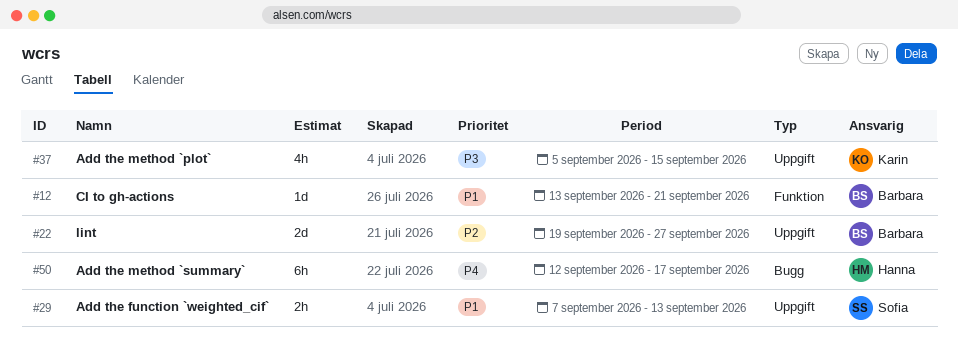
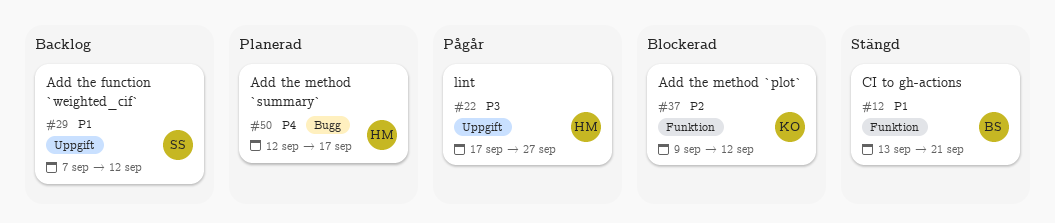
#22, owner: Barbara -> Hanna
#22, priority: P2 -> P3
#22, start: Sep 19 -> Sep 17
#29, due: Sep 13 -> Sep 12
#37, priority: P3 -> P2
#37, label: Uppgift -> Funktion
#37, start: Sep 5 -> Sep 9
#37, due: Sep 15 -> Sep 12

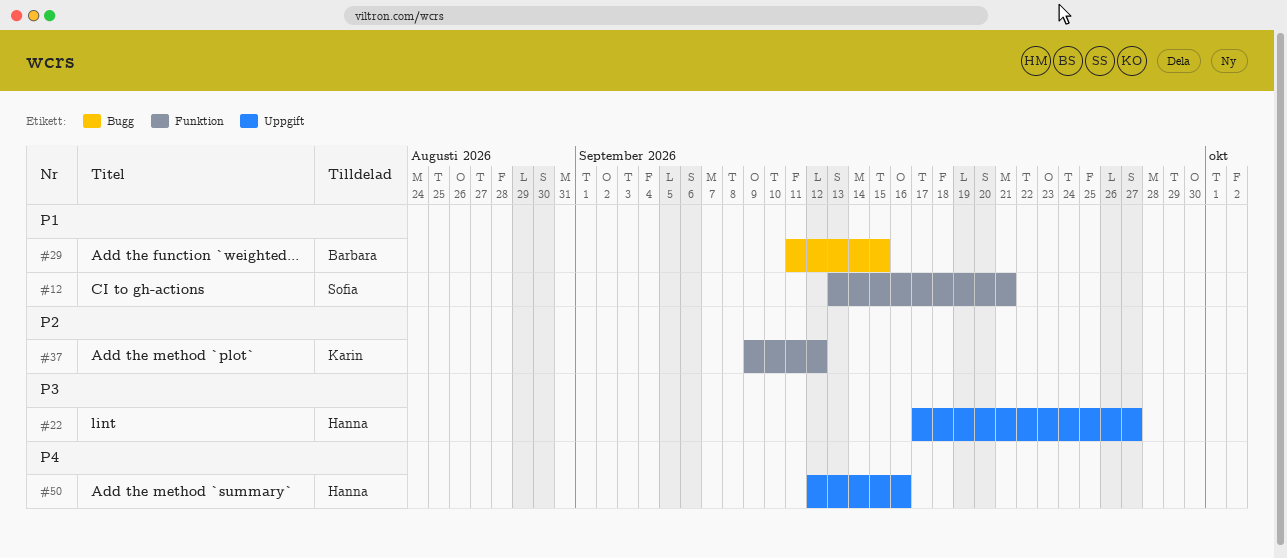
#12, owner: Barbara -> Sofia
#29, owner: Sofia -> Barbara
#29, label: Uppgift -> Bugg
#29, start: Sep 7 -> Sep 11
#29, due: Sep 12 -> Sep 15
#50, label: Bugg -> Uppgift
#50, due: Sep 17 -> Sep 16

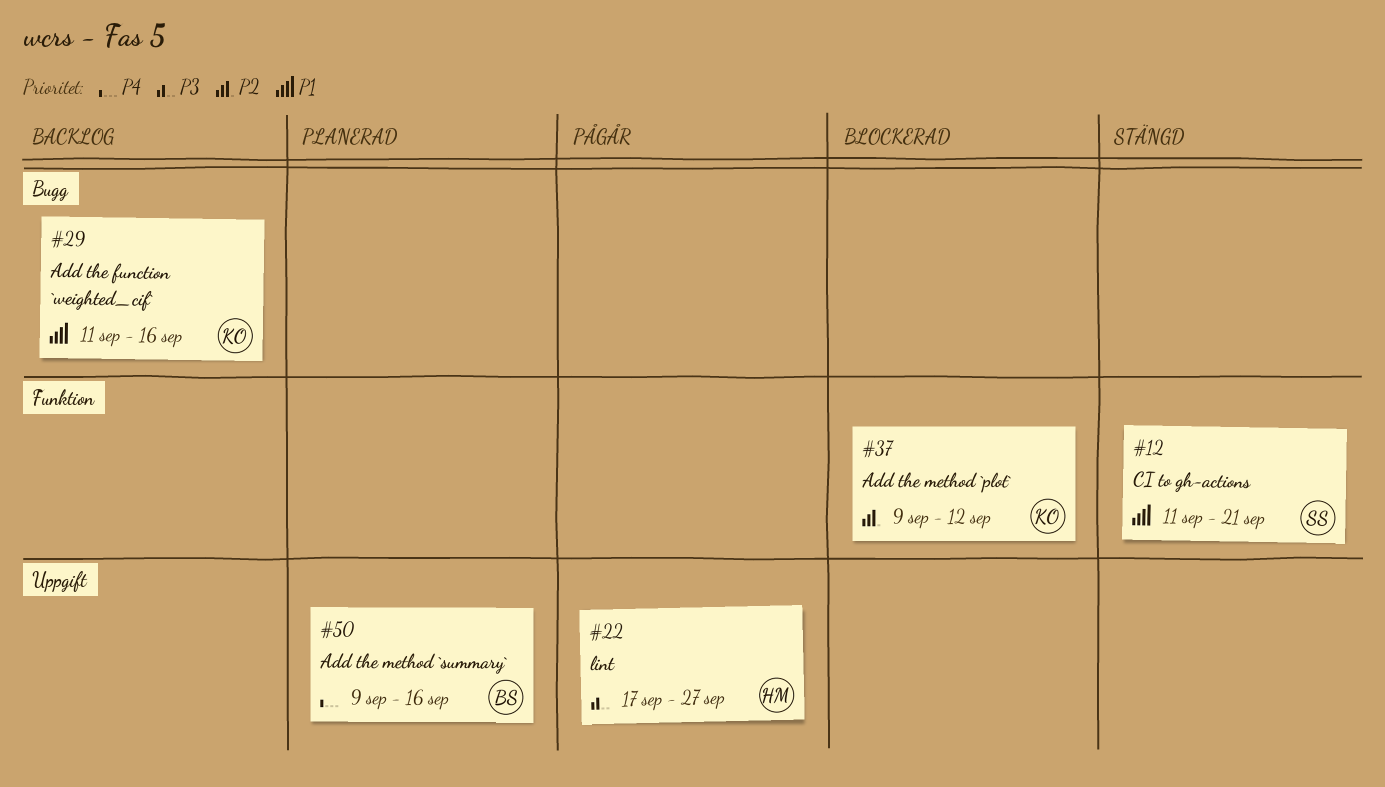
#12, start: Sep 13 -> Sep 11
#29, owner: Barbara -> Karin
#29, due: Sep 15 -> Sep 16
#50, owner: Hanna -> Barbara
#50, start: Sep 12 -> Sep 9

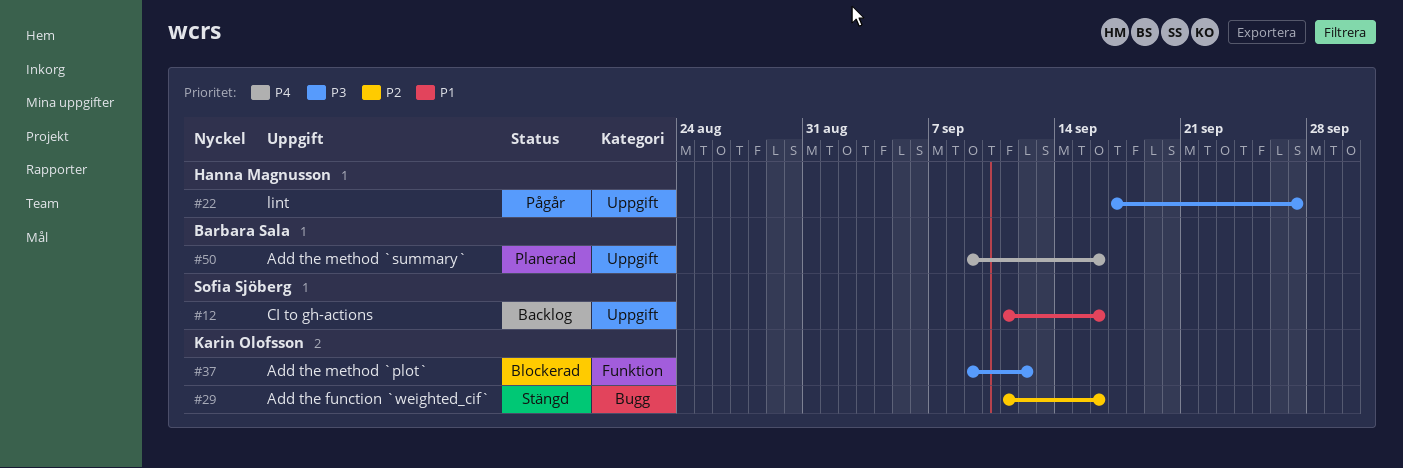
#12, status: Stängd -> Backlog
#12, label: Funktion -> Uppgift
#12, due: Sep 21 -> Sep 16
#29, status: Backlog -> Stängd
#29, priority: P1 -> P2
#37, priority: P2 -> P3

